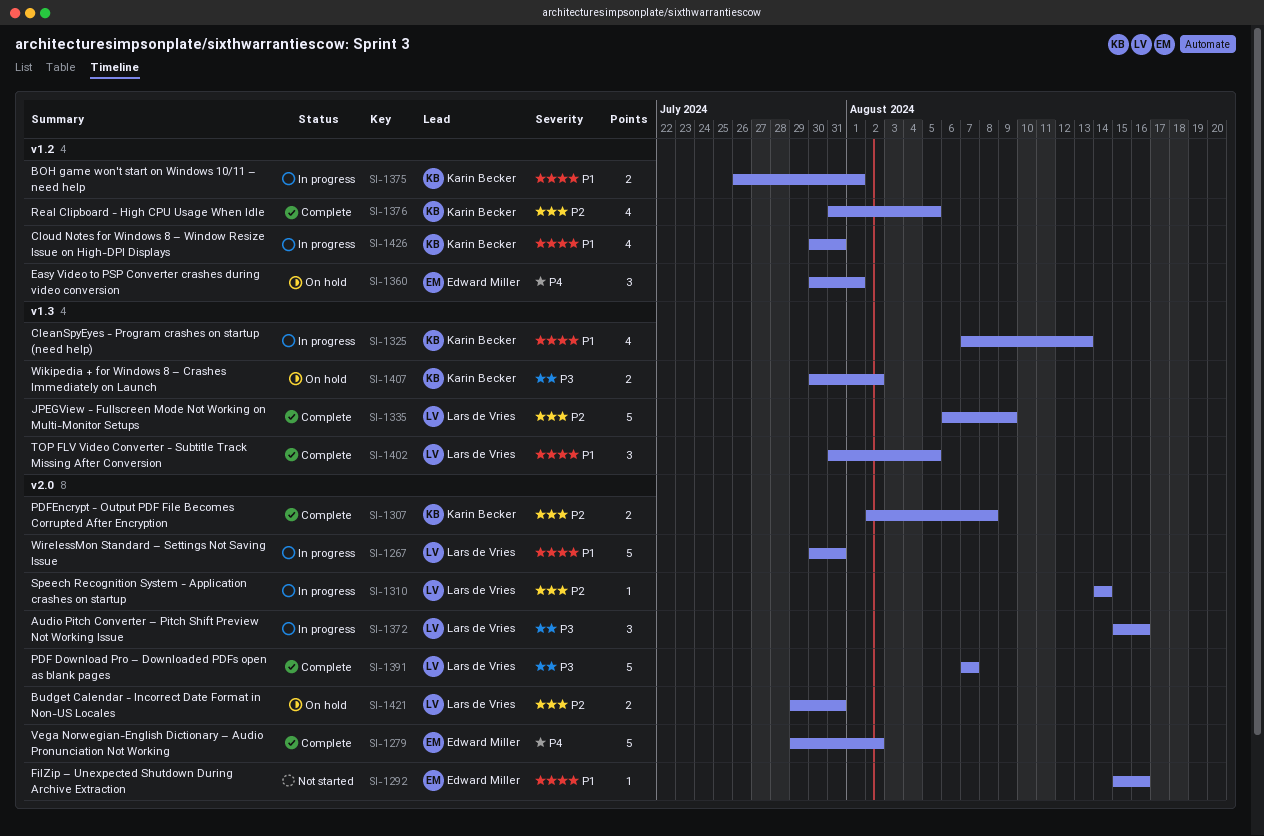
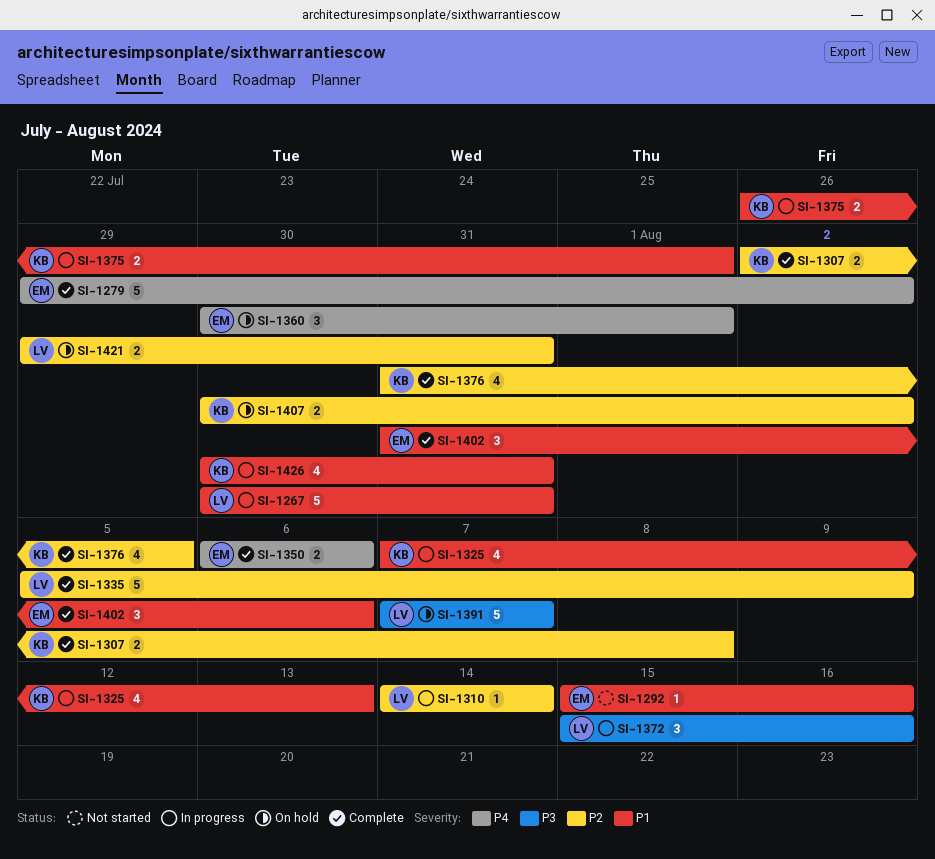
SI-1335, start: Aug 6 -> Aug 5
SI-1350: none -> present
SI-1391, status: Complete -> On hold
SI-1402, owner: Lars de Vries -> Edward Miller
SI-1402, due: Aug 5 -> Aug 6
SI-1407, priority: P3 -> P2

